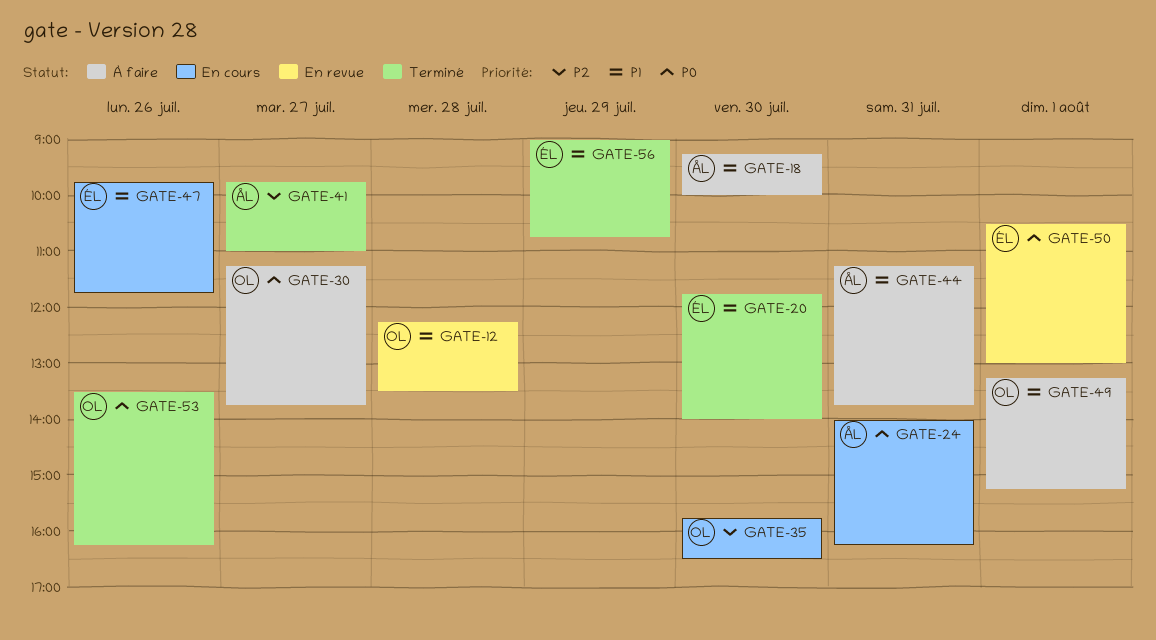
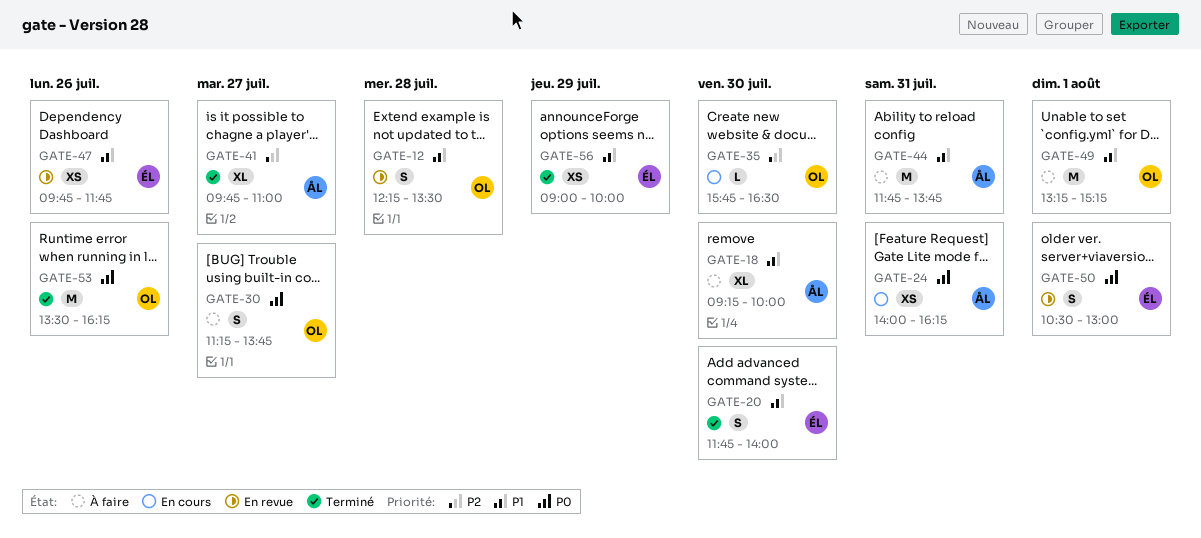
GATE-44, begins: 11:15 -> 11:45
GATE-47, status: En cours -> En revue
GATE-56, ends: 10:45 -> 10:00

